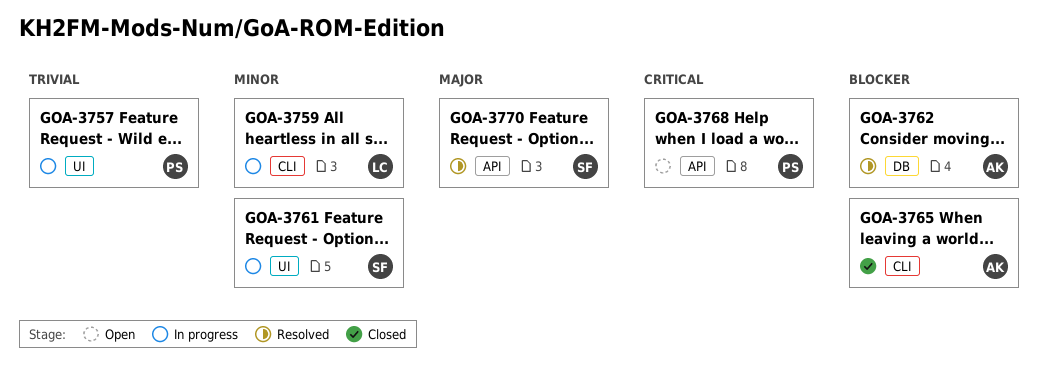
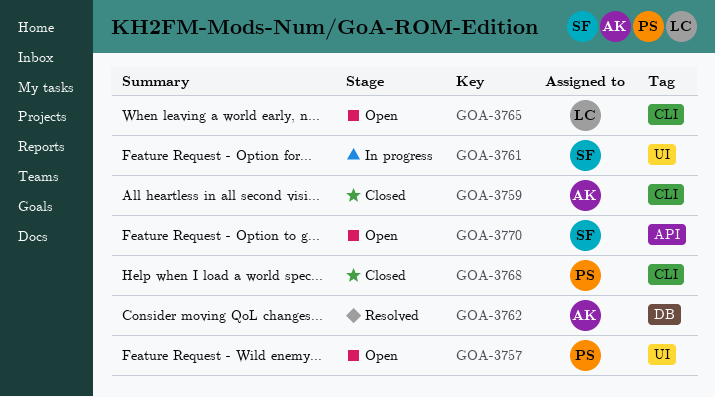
GOA-3757, status: In progress -> Open
GOA-3759, status: In progress -> Closed
GOA-3759, owner: LC -> AK
GOA-3765, status: Closed -> Open
GOA-3765, owner: AK -> LC
GOA-3768, status: Open -> Closed
GOA-3768, label: API -> CLI
GOA-3770, status: Resolved -> Open

